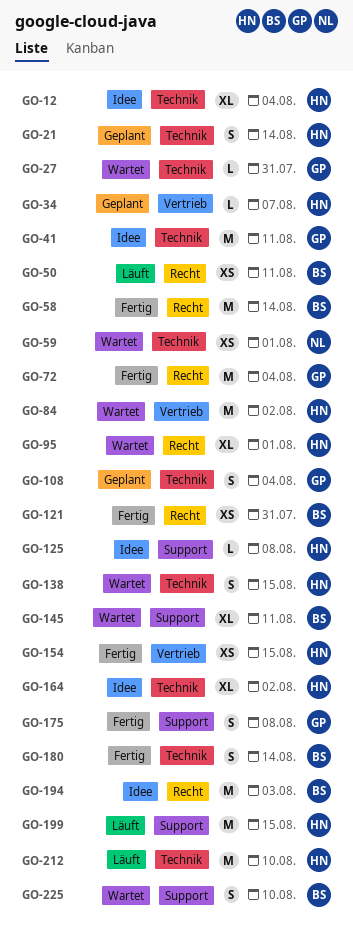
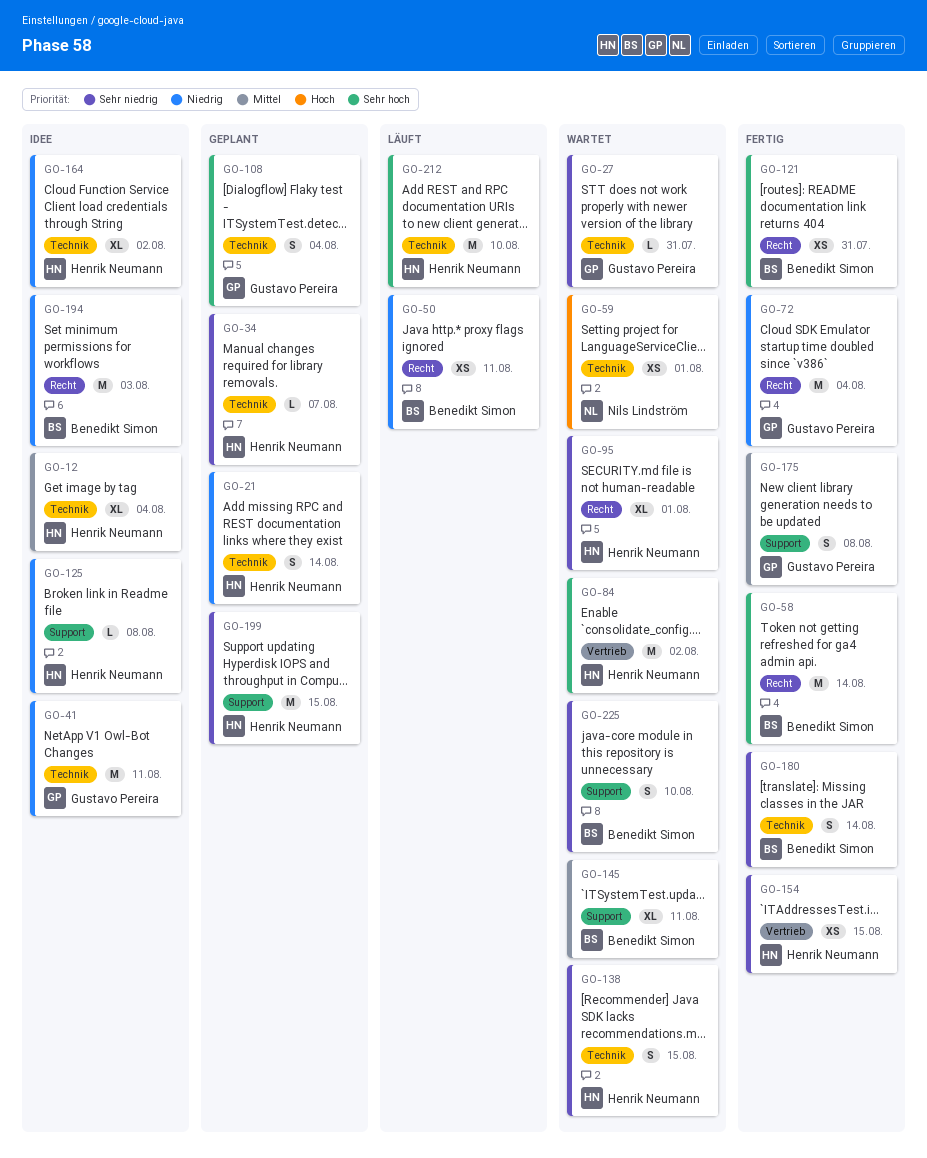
GO-34, label: Vertrieb -> Technik
GO-199, status: Läuft -> Geplant

